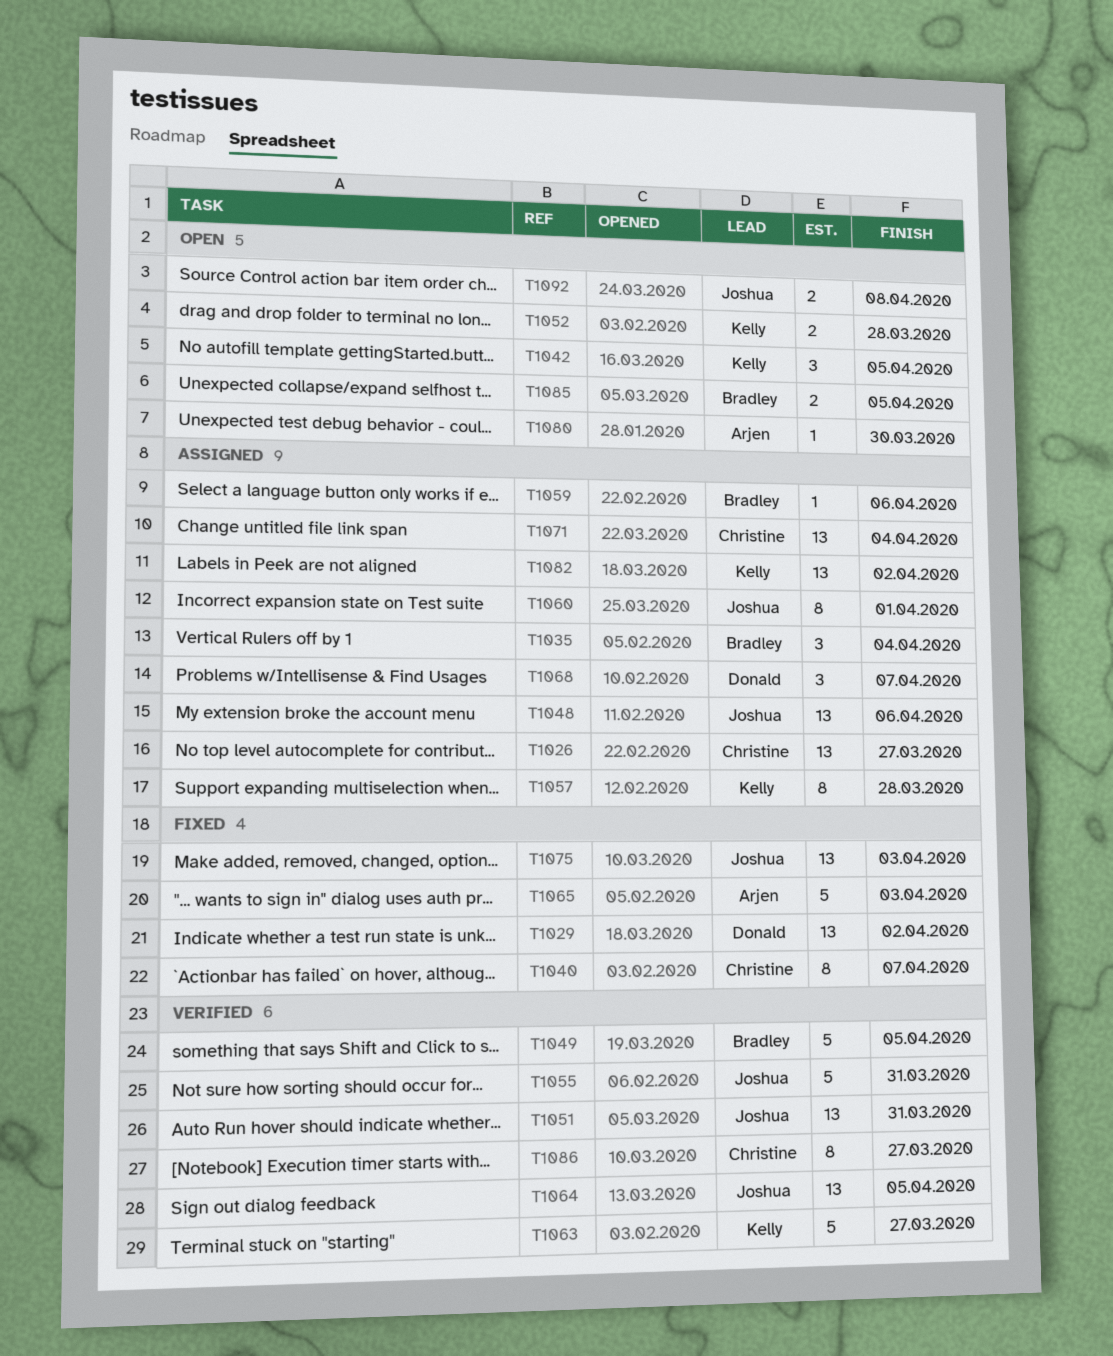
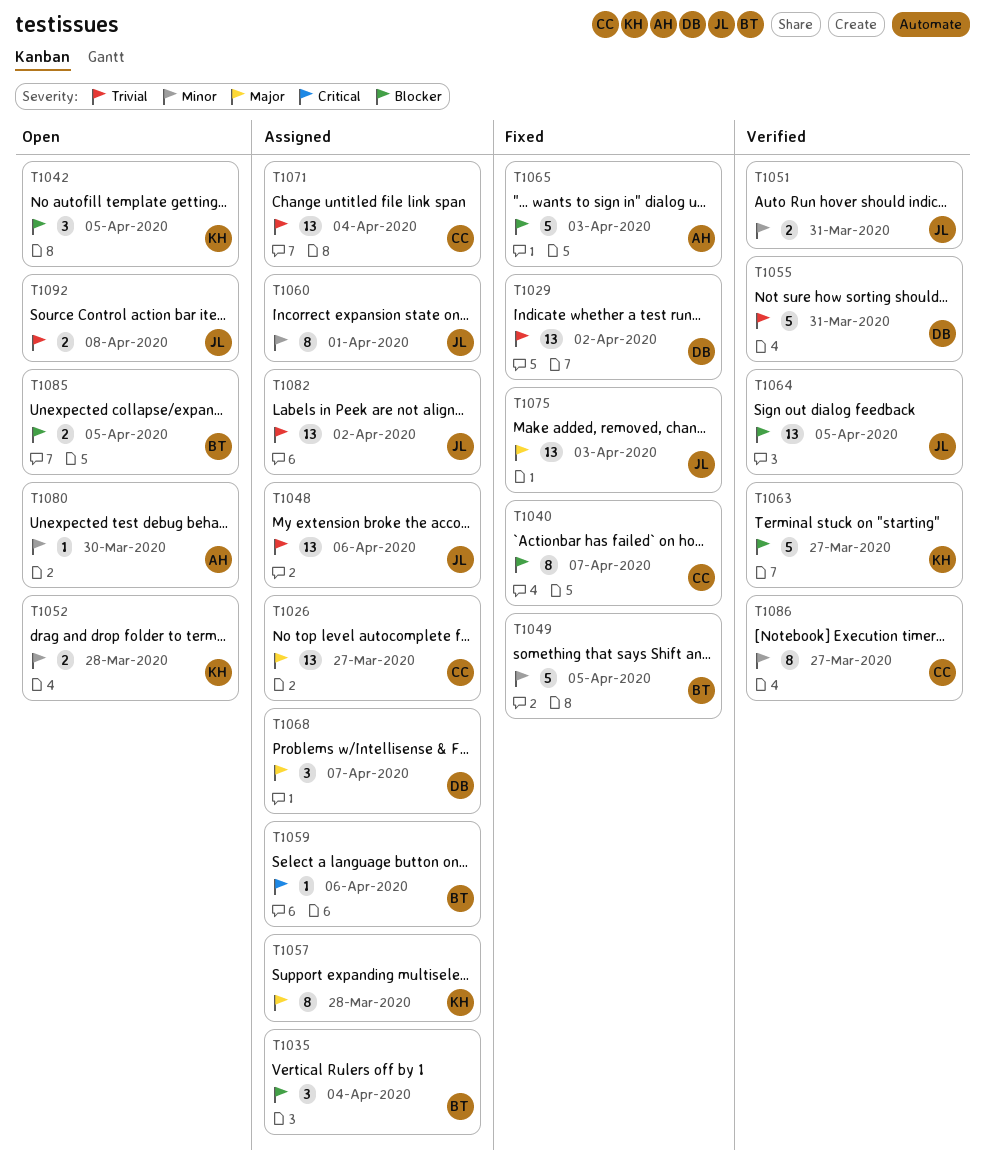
T1049, status: Verified -> Fixed
T1051, estimate: 13 -> 2
T1055, owner: Joshua -> Donald
T1082, owner: Kelly -> Joshua

